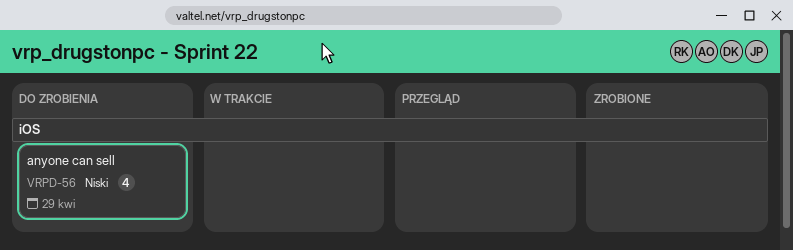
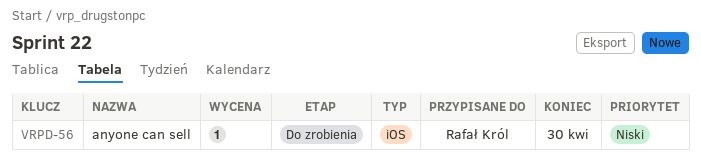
VRPD-56, estimate: 4 -> 1
VRPD-56, due: Apr 29 -> Apr 30

